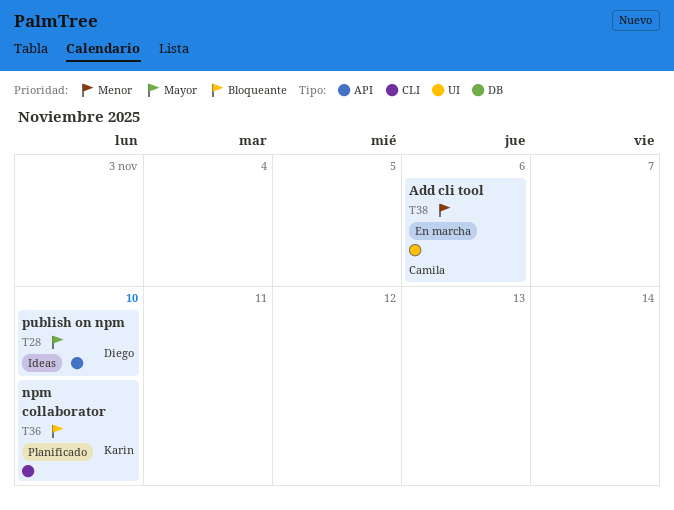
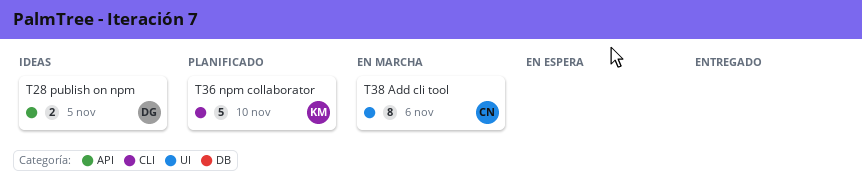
T28, due: Nov 10 -> Nov 5

